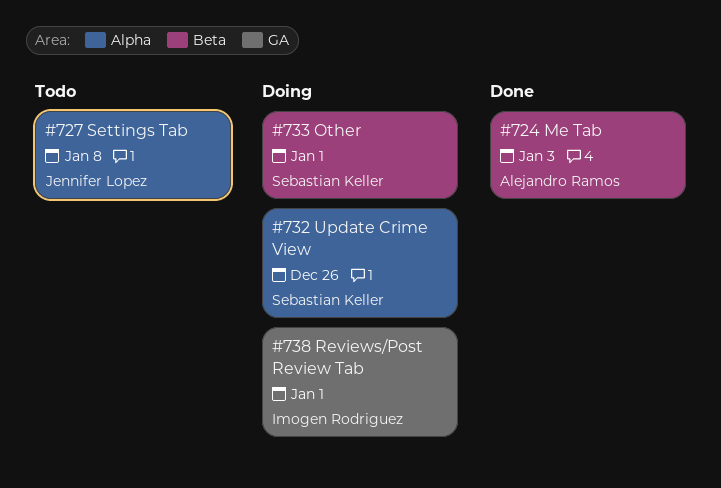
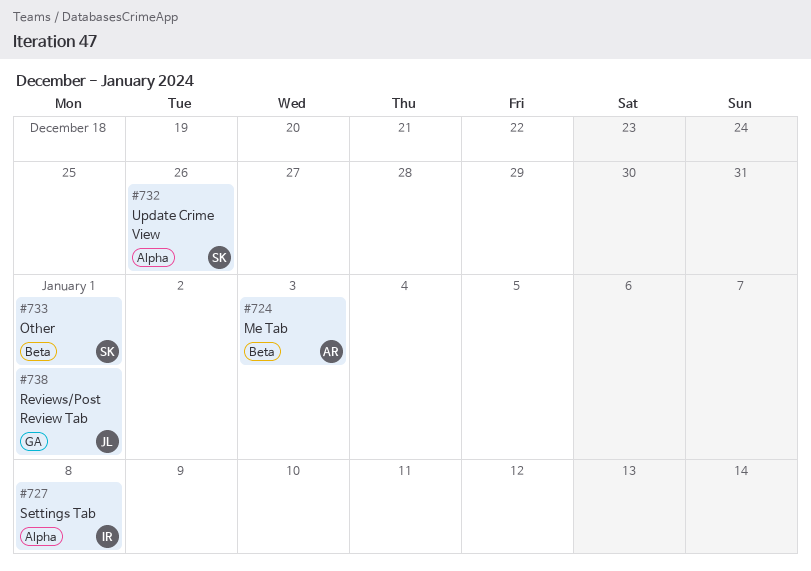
#727, owner: Jennifer Lopez -> Imogen Rodriguez
#738, owner: Imogen Rodriguez -> Jennifer Lopez

